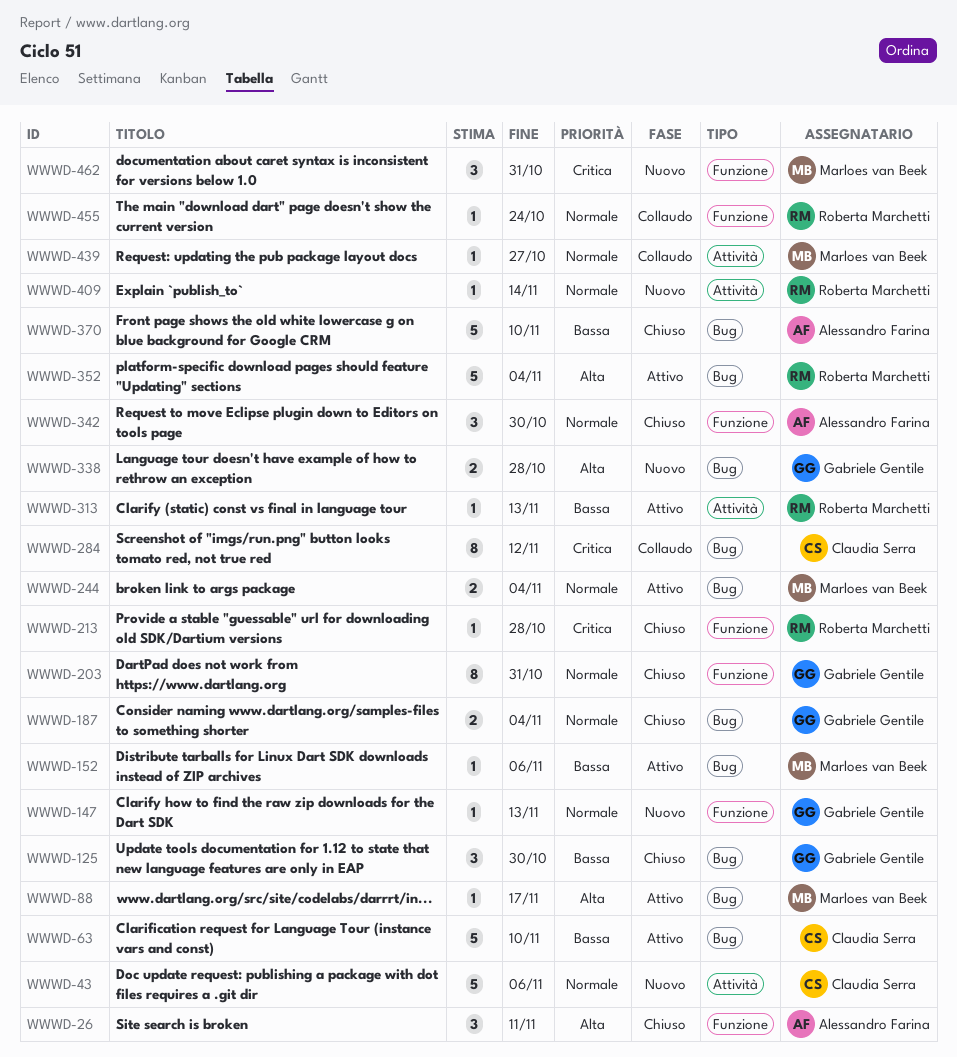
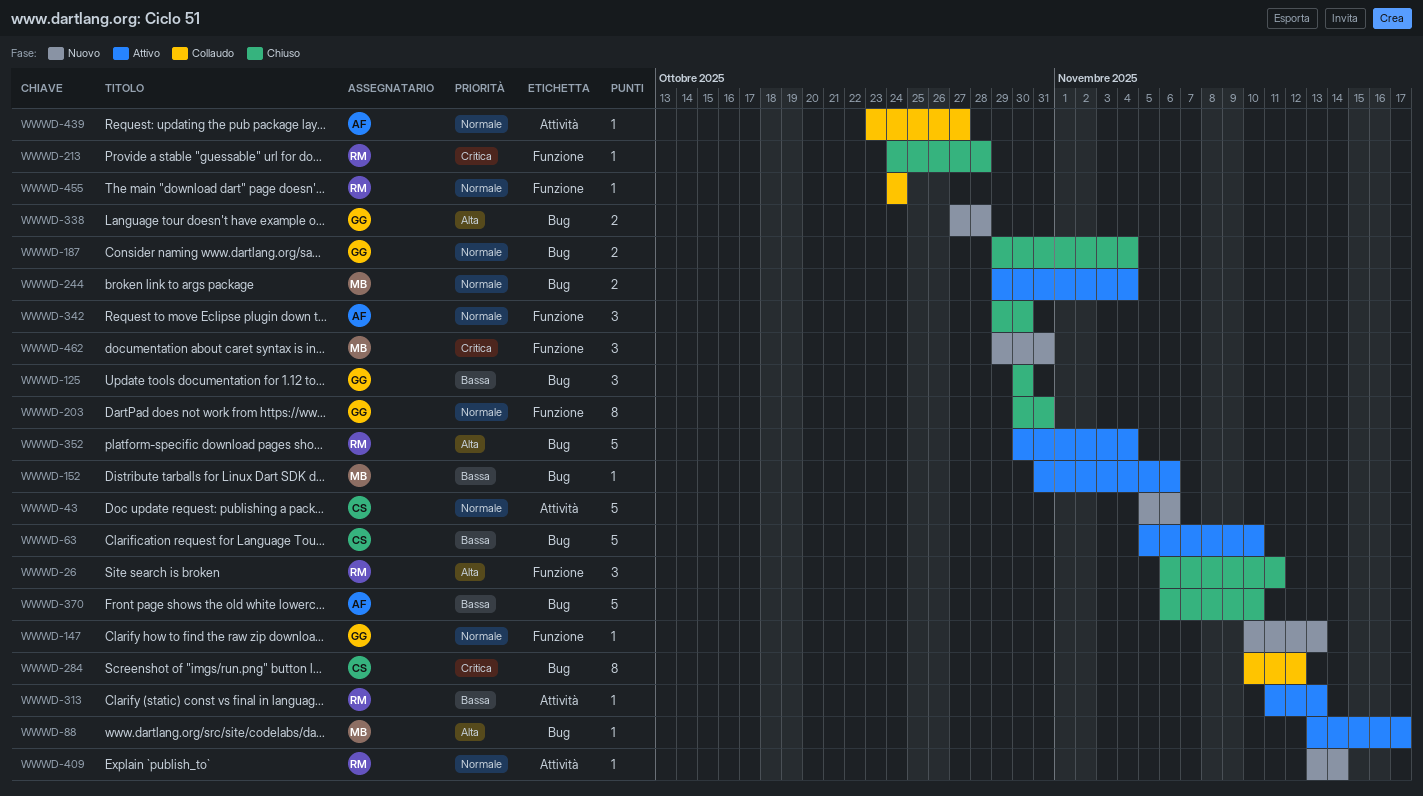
WWWD-26, owner: Alessandro Farina -> Roberta Marchetti
WWWD-439, owner: Marloes van Beek -> Alessandro Farina

